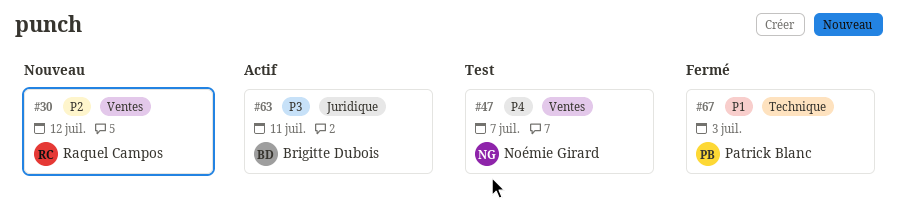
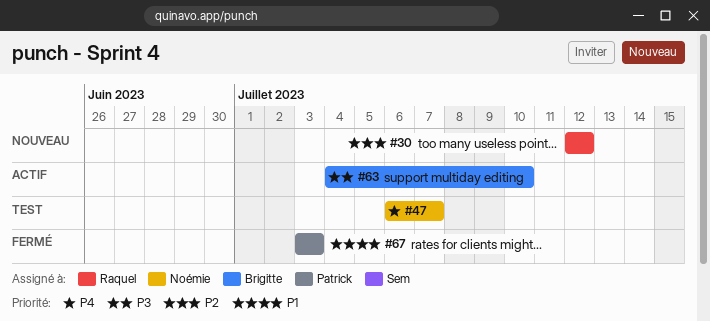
#63, due: Jul 11 -> Jul 10

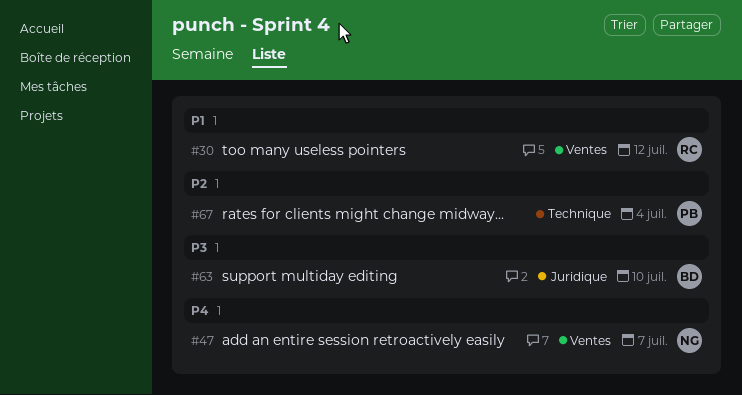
#30, priority: P2 -> P1
#67, priority: P1 -> P2
#67, due: Jul 3 -> Jul 4

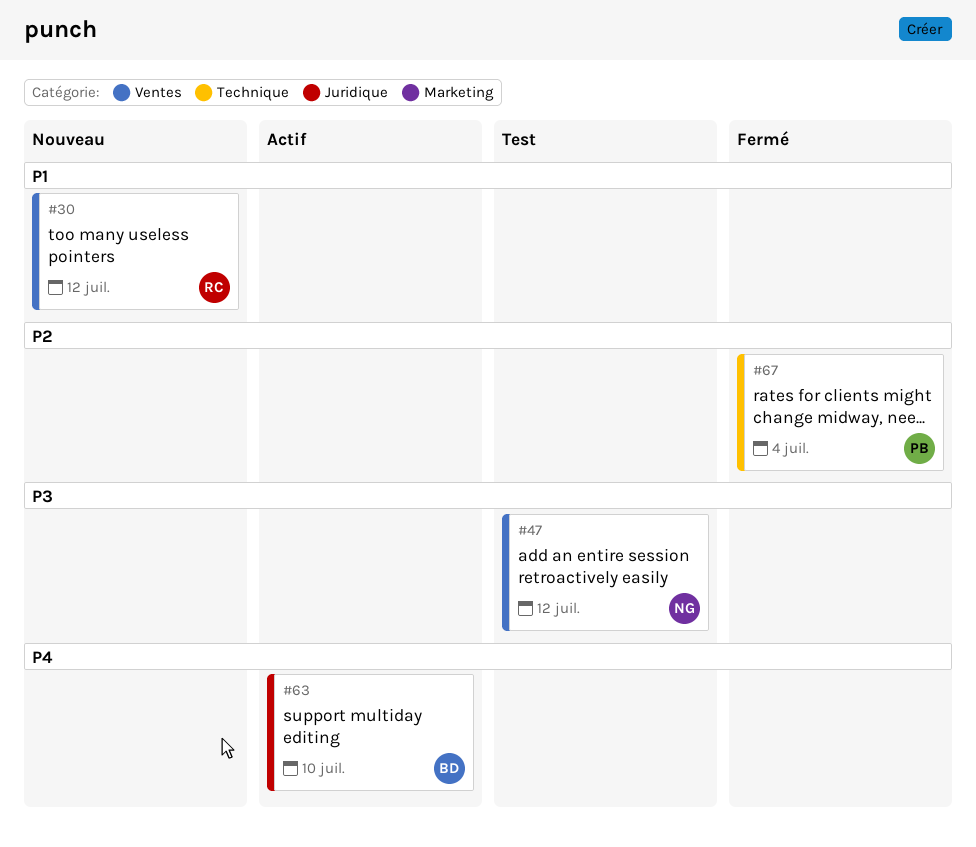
#47, priority: P4 -> P3
#47, due: Jul 7 -> Jul 12
#63, priority: P3 -> P4

